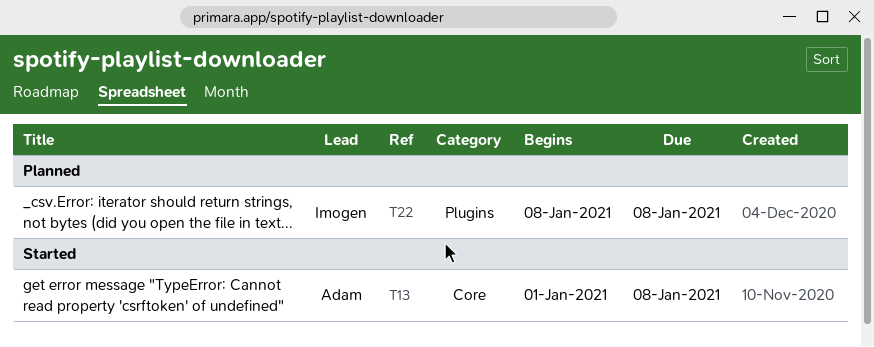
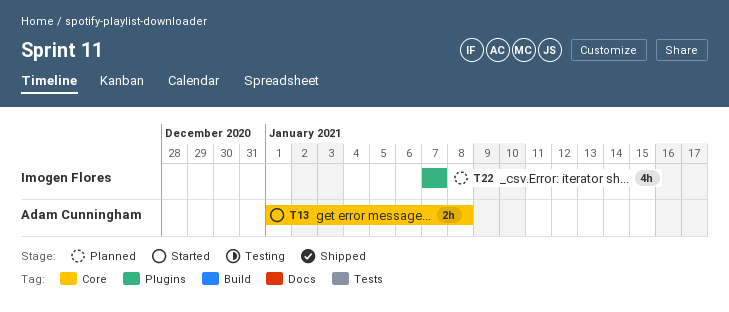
T22, start: Jan 8 -> Jan 7
T22, due: Jan 8 -> Jan 7

